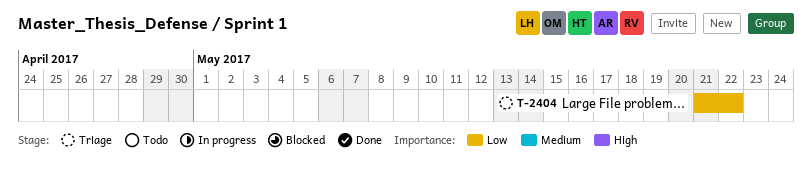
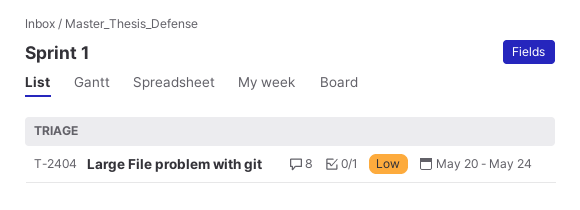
T-2404, start: May 21 -> May 20
T-2404, due: May 22 -> May 24

